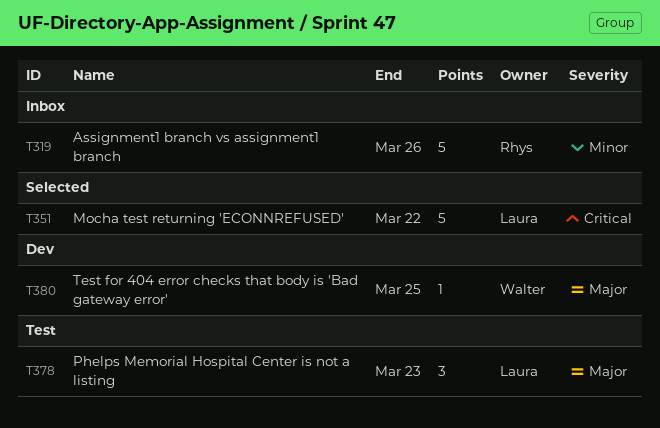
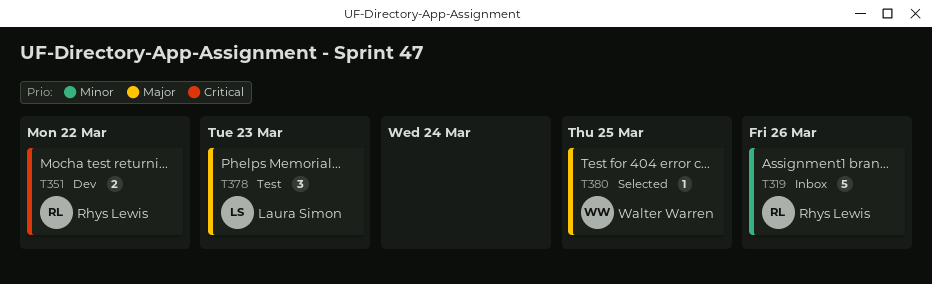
T351, status: Selected -> Dev
T351, owner: Laura Simon -> Rhys Lewis
T351, estimate: 5 -> 2
T380, status: Dev -> Selected

